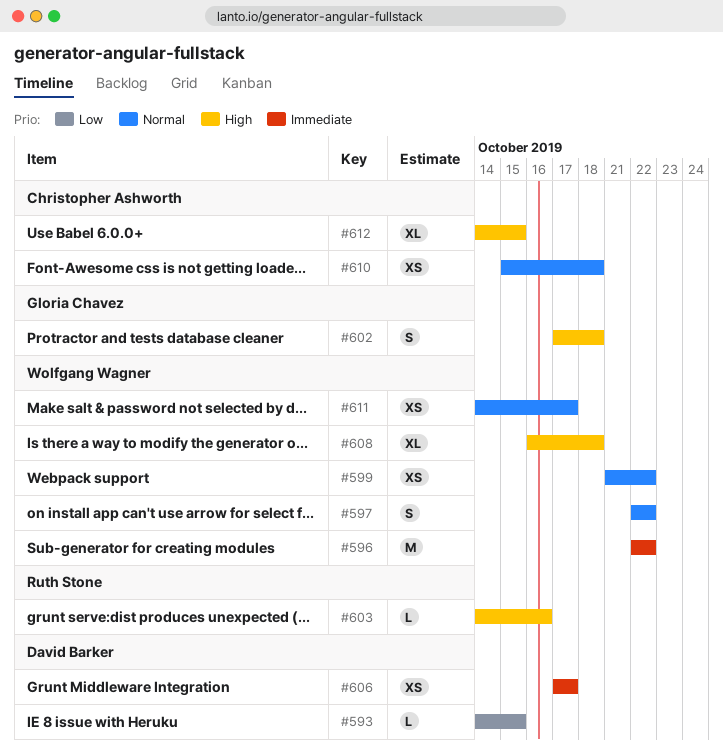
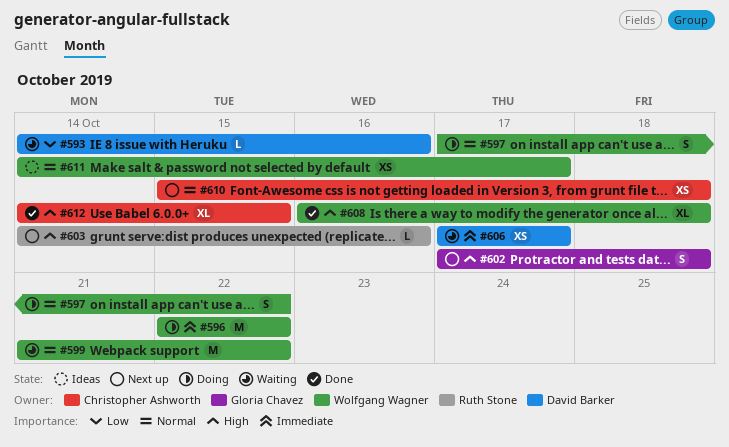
#593, due: Oct 15 -> Oct 16
#597, start: Oct 22 -> Oct 17
#599, estimate: XS -> M

